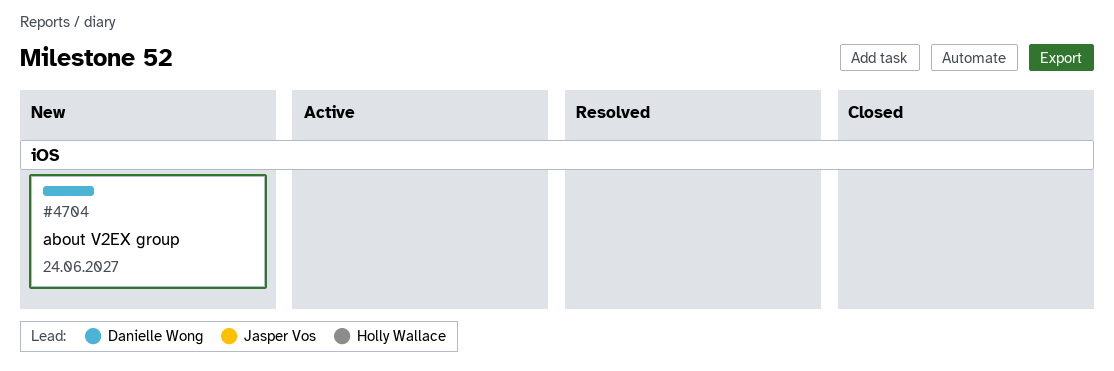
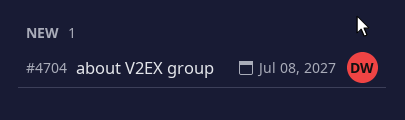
#4704, due: Jun 24 -> Jul 8

